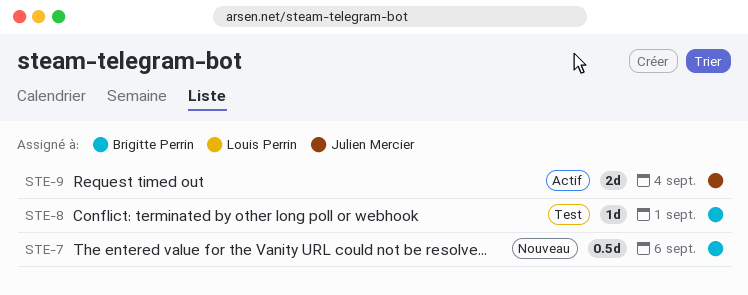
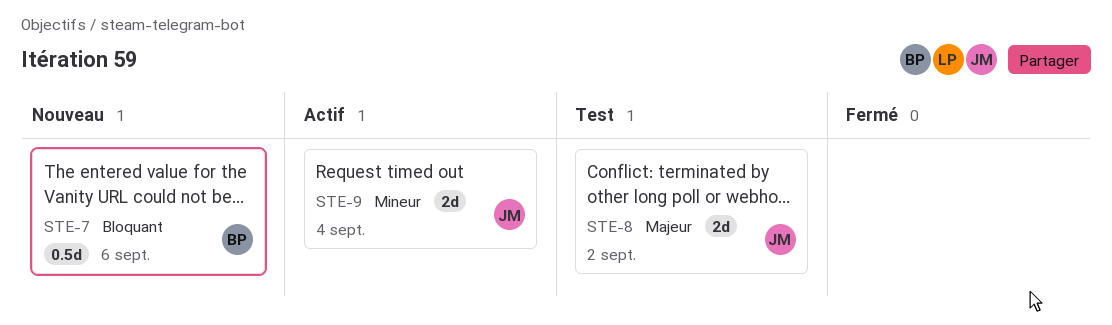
STE-8, owner: Brigitte Perrin -> Julien Mercier
STE-8, estimate: 1d -> 2d
STE-8, due: Sep 1 -> Sep 2

